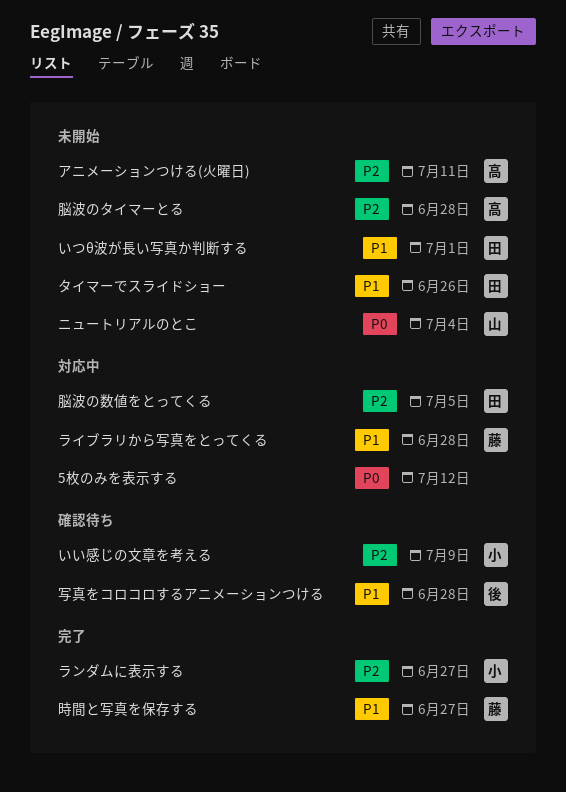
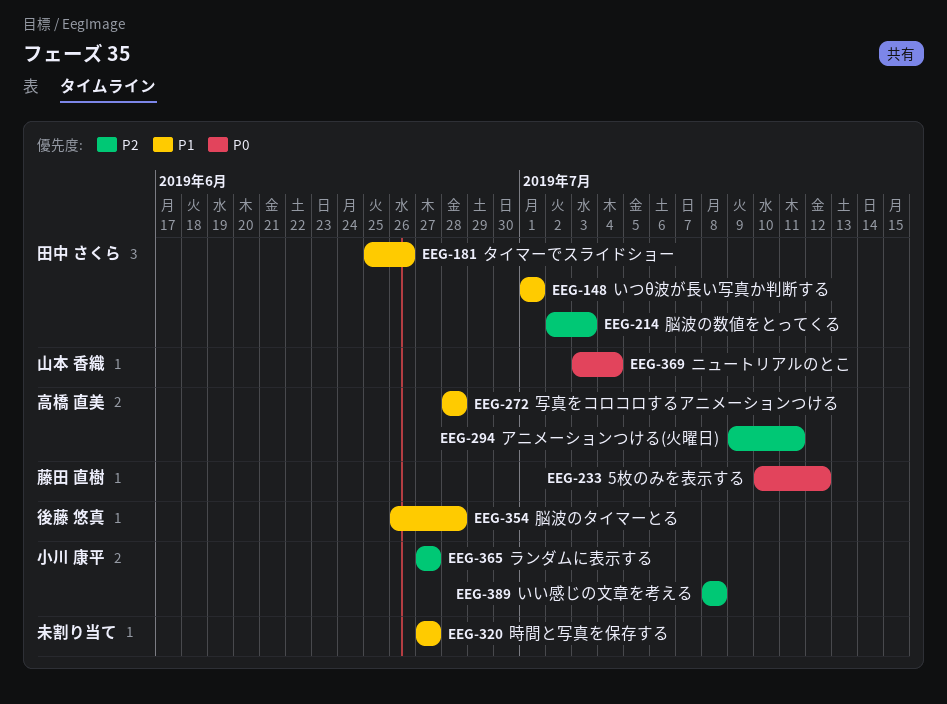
5枚のみを表示する, owner: none -> 藤田 直樹
いい感じの文章を考える, due: Jul 9 -> Jul 8
ライブラリから写真をとってくる: present -> none
写真をコロコロするアニメーションつける, owner: 後藤 悠真 -> 高橋 直美
時間と写真を保存する, owner: 藤田 直樹 -> none
脳波のタイマーとる, owner: 高橋 直美 -> 後藤 悠真
脳波のタイマーとる, priority: P2 -> P1
脳波の数値をとってくる, due: Jul 5 -> Jul 3

